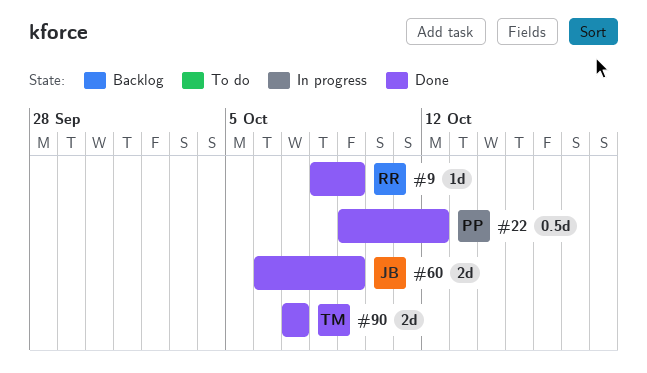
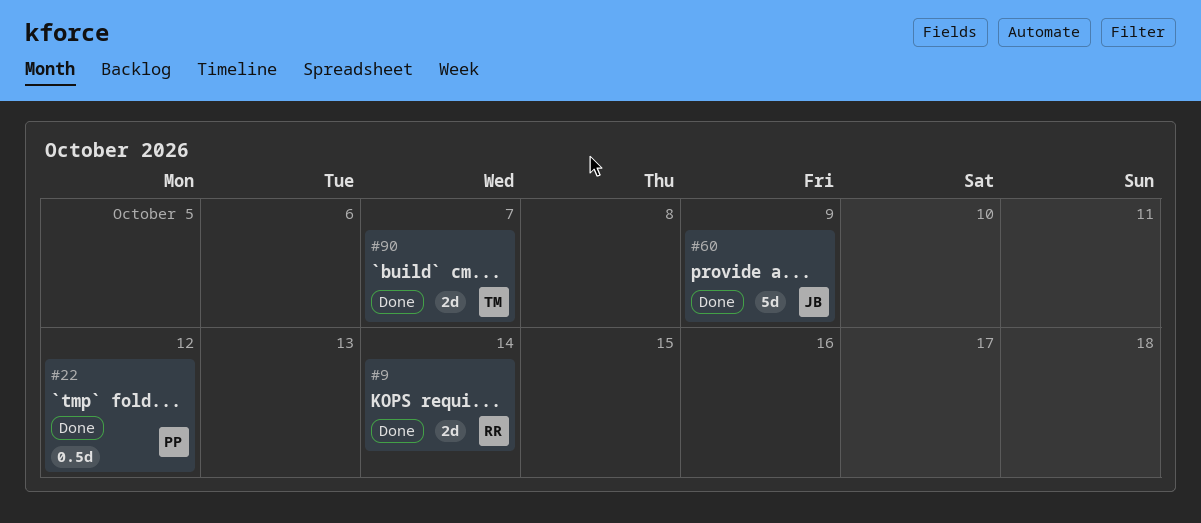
#9, estimate: 1d -> 2d
#9, due: Oct 9 -> Oct 14
#60, estimate: 2d -> 5d

